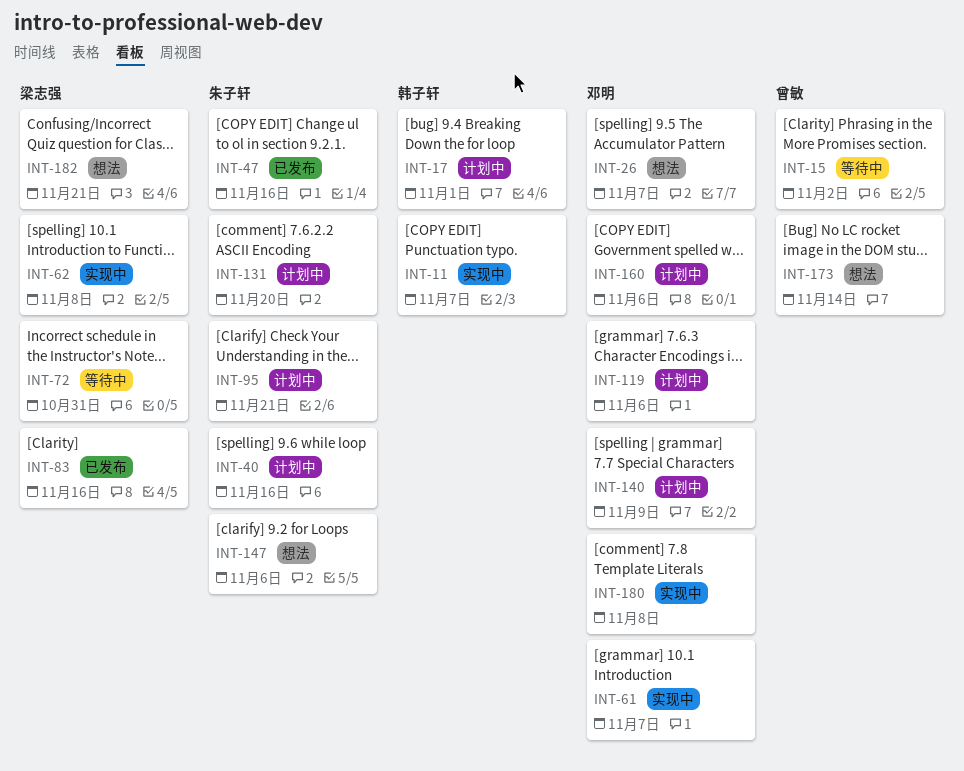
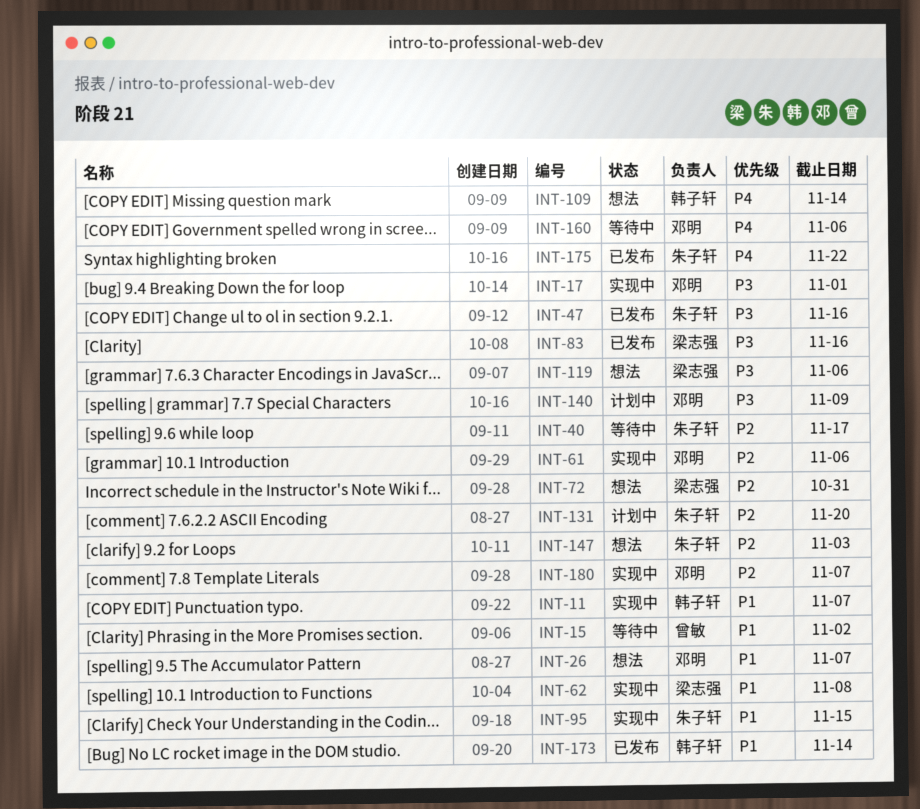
INT-17, status: 计划中 -> 实现中
INT-17, owner: 韩子轩 -> 邓明
INT-40, status: 计划中 -> 等待中
INT-40, due: Nov 16 -> Nov 17
INT-61, due: Nov 7 -> Nov 6
INT-72, status: 等待中 -> 想法
INT-95, status: 计划中 -> 实现中
INT-95, due: Nov 21 -> Nov 15
INT-109: none -> present
INT-119, status: 计划中 -> 想法
INT-119, owner: 邓明 -> 梁志强
INT-147, due: Nov 6 -> Nov 3
INT-160, status: 计划中 -> 等待中
INT-173, status: 想法 -> 已发布
INT-173, owner: 曾敏 -> 韩子轩
INT-175: none -> present
INT-180, due: Nov 8 -> Nov 7
INT-182: present -> none

